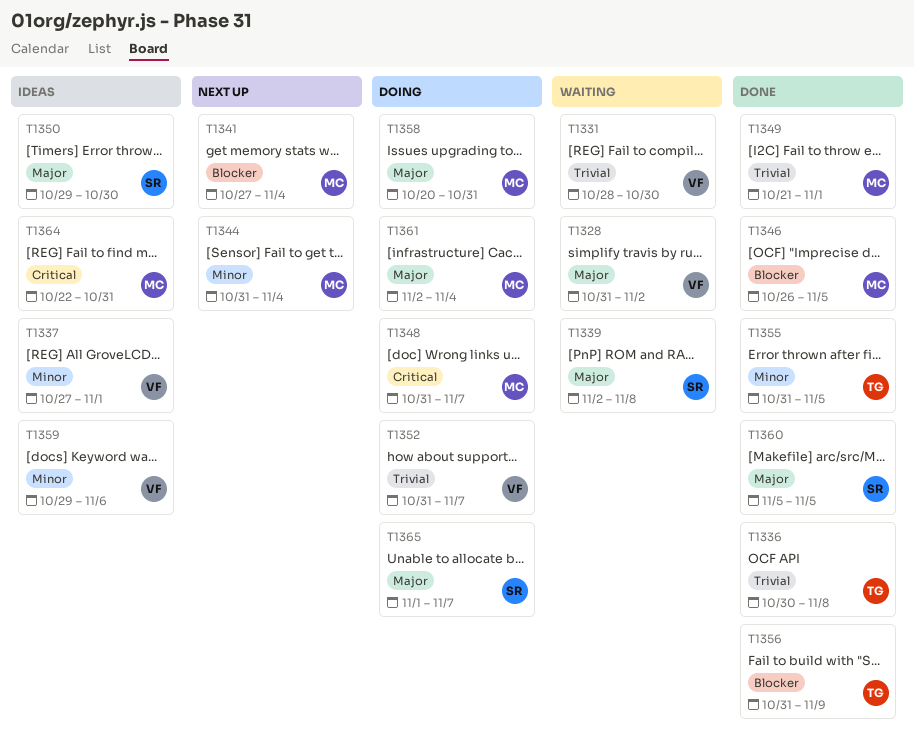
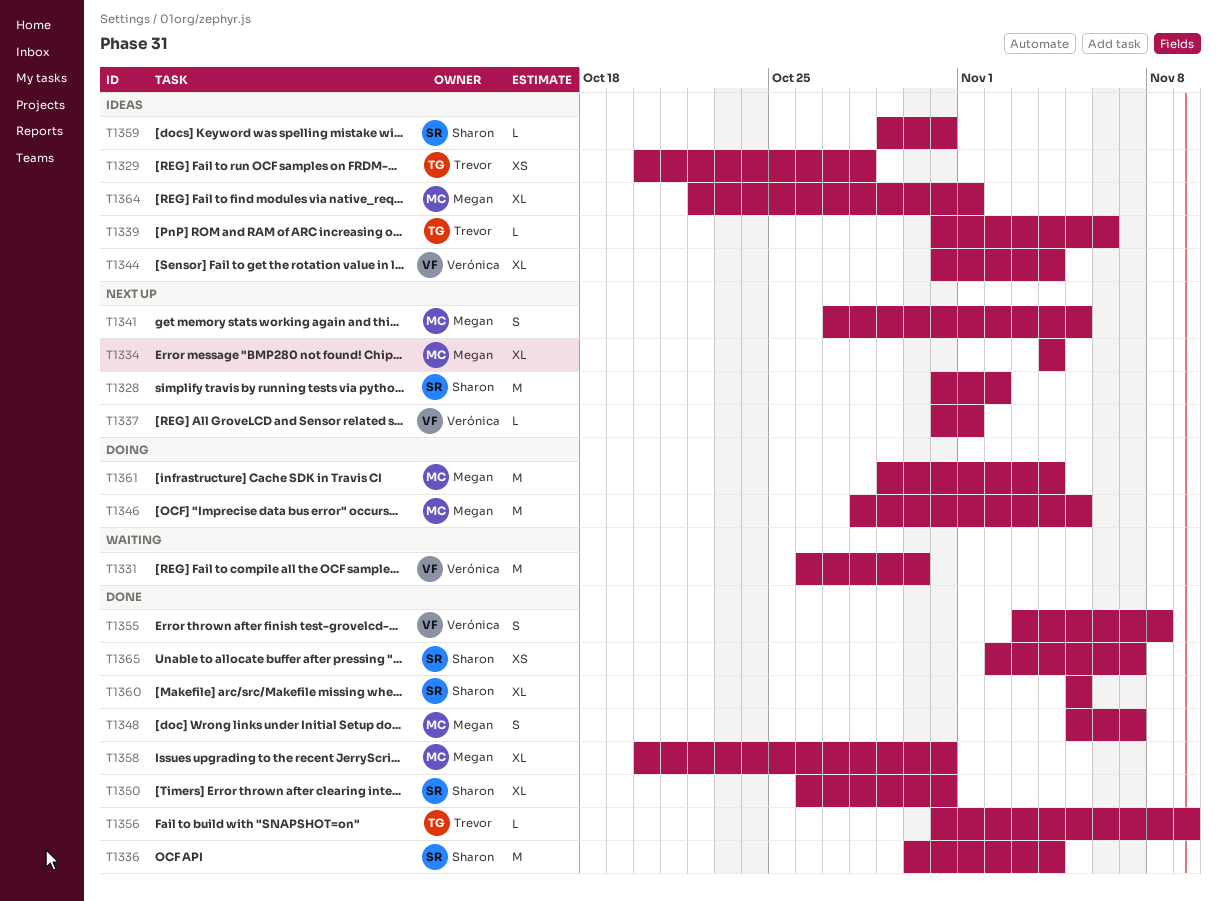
T1328, status: Waiting -> Next up
T1328, owner: Verónica -> Sharon
T1329: none -> present
T1331, start: Oct 28 -> Oct 26
T1334: none -> present
T1336, owner: Trevor -> Sharon
T1336, due: Nov 8 -> Nov 4
T1337, status: Ideas -> Next up
T1337, start: Oct 27 -> Oct 31
T1339, status: Waiting -> Ideas
T1339, owner: Sharon -> Trevor
T1339, start: Nov 2 -> Oct 31
T1339, due: Nov 8 -> Nov 6
T1341, due: Nov 4 -> Nov 5
T1344, status: Next up -> Ideas
T1344, owner: Megan -> Verónica
T1346, status: Done -> Doing
T1346, start: Oct 26 -> Oct 28
T1348, status: Doing -> Done
T1348, start: Oct 31 -> Nov 5
T1349: present -> none
T1350, status: Ideas -> Done
T1350, start: Oct 29 -> Oct 26
T1350, due: Oct 30 -> Oct 31
T1352: present -> none
T1355, owner: Trevor -> Verónica
T1355, start: Oct 31 -> Nov 3
T1355, due: Nov 5 -> Nov 8
T1358, status: Doing -> Done
T1359, owner: Verónica -> Sharon
T1359, due: Nov 6 -> Oct 31
T1361, start: Nov 2 -> Oct 29
T1364, due: Oct 31 -> Nov 1
T1365, status: Doing -> Done
T1365, start: Nov 1 -> Nov 2

